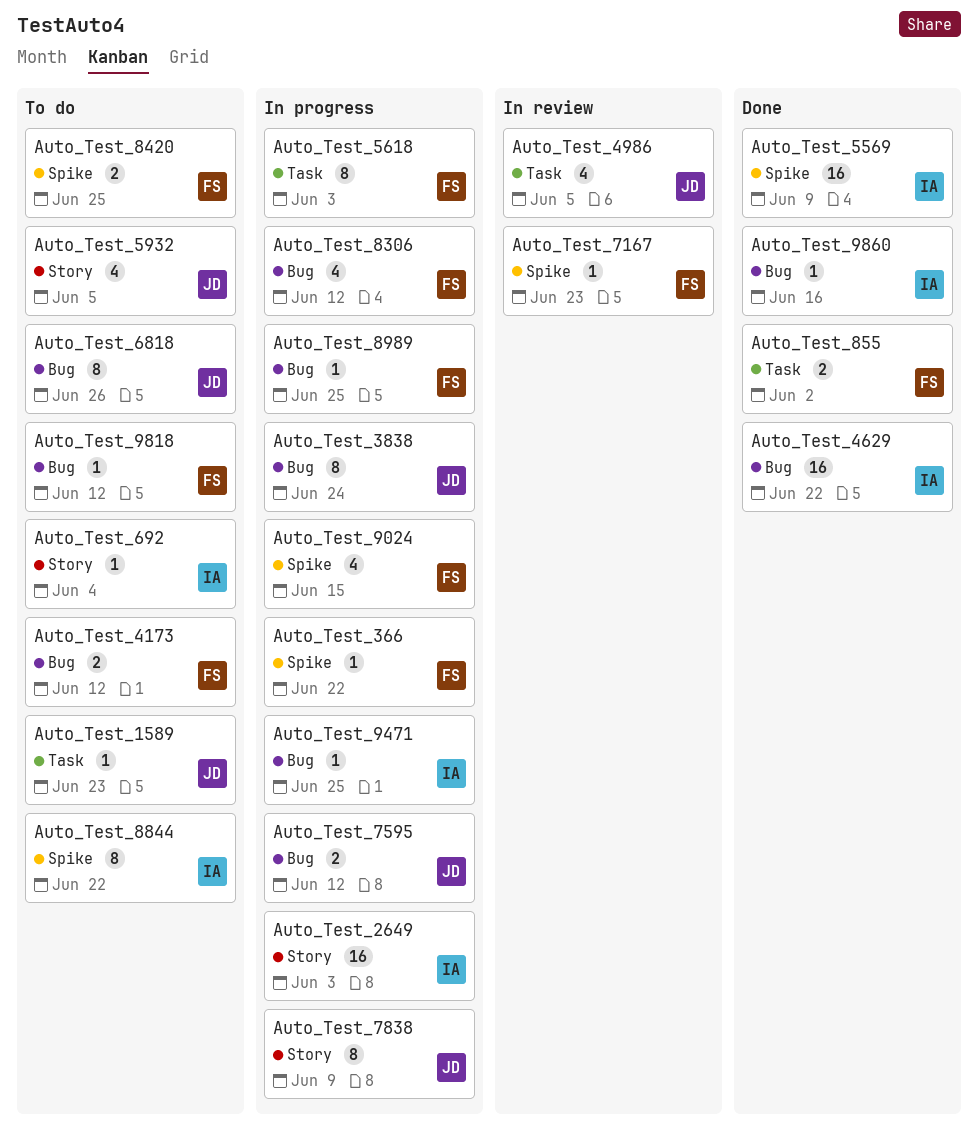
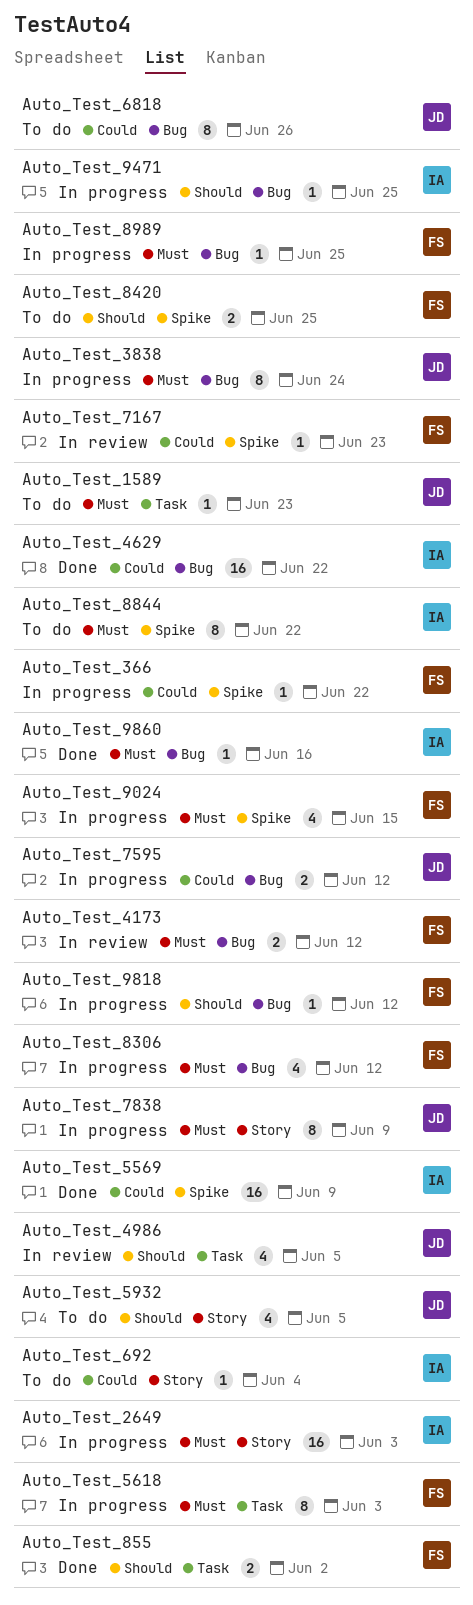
Auto_Test_4173, status: To do -> In review
Auto_Test_9818, status: To do -> In progress

